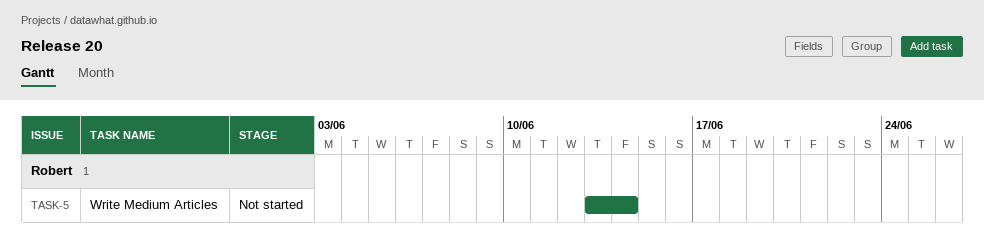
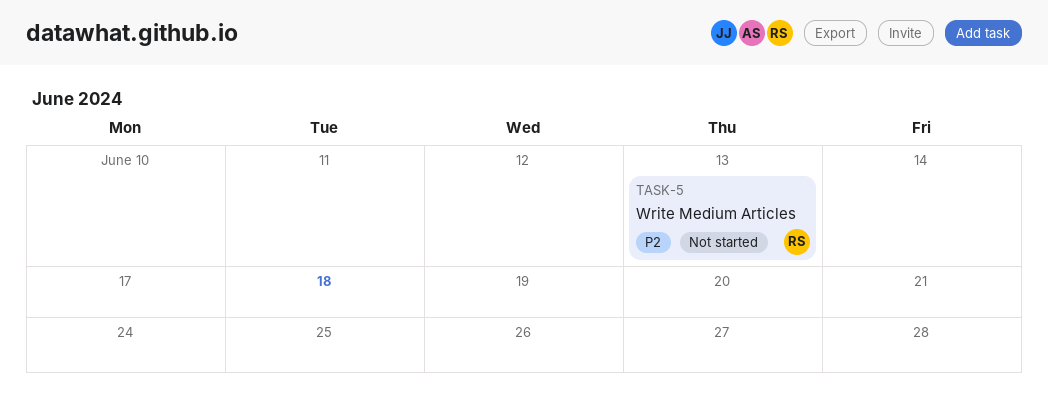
TASK-5, due: Jun 14 -> Jun 13

